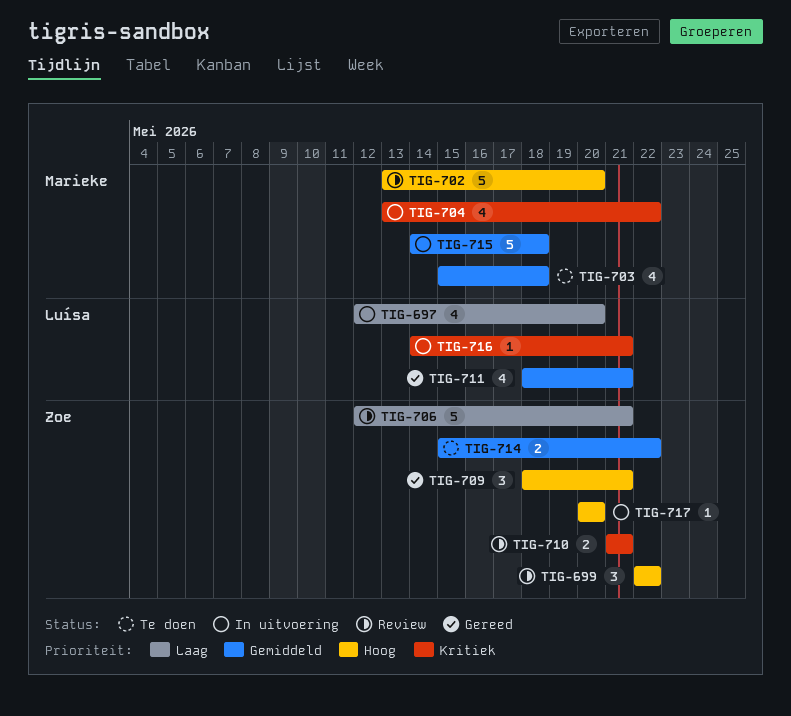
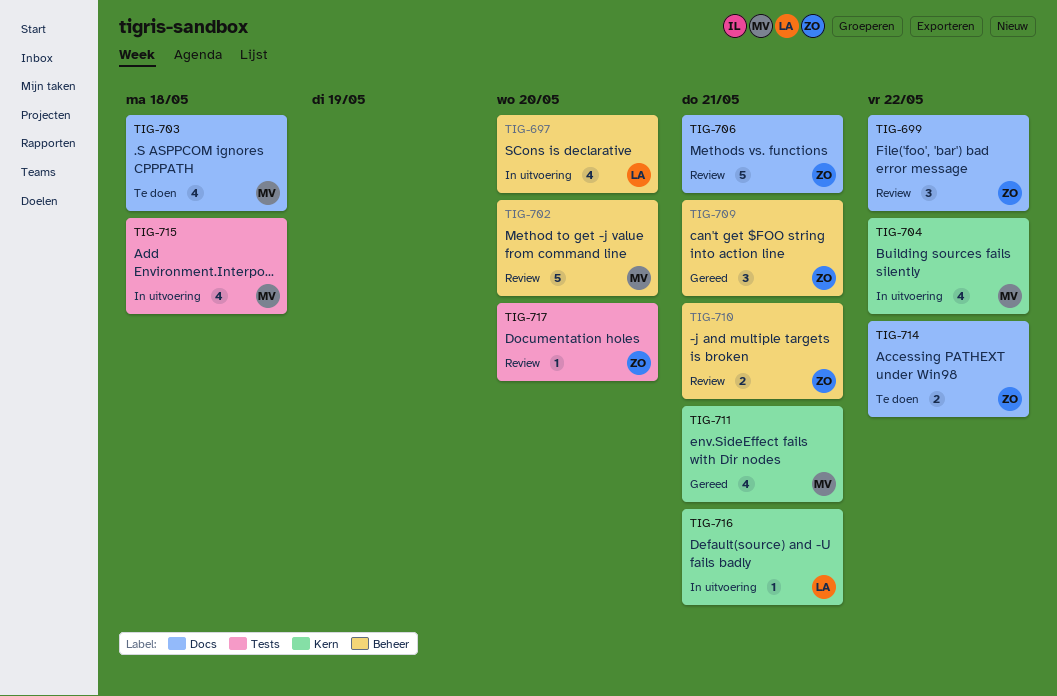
TIG-711, owner: Luísa -> Marieke
TIG-715, estimate: 5 -> 4
TIG-717, status: In uitvoering -> Review

